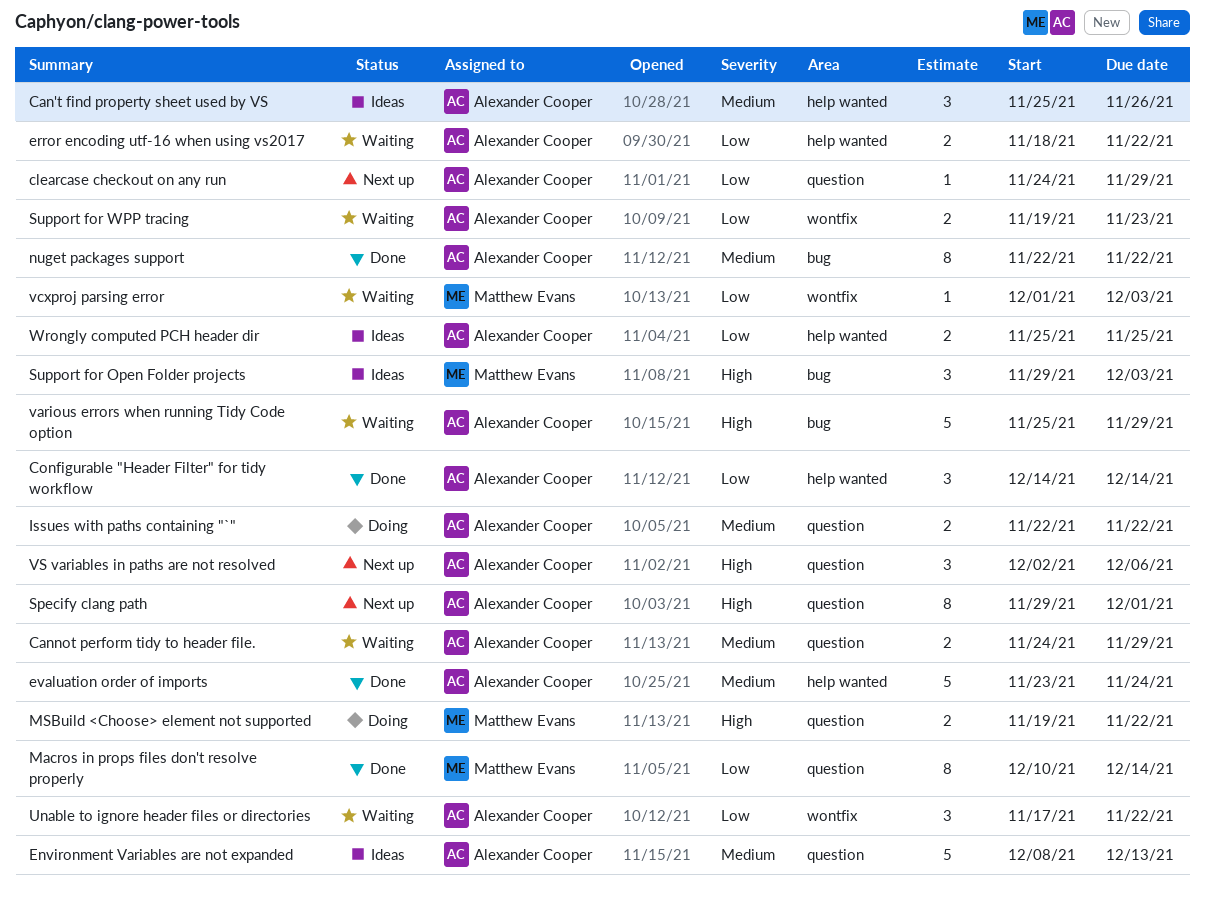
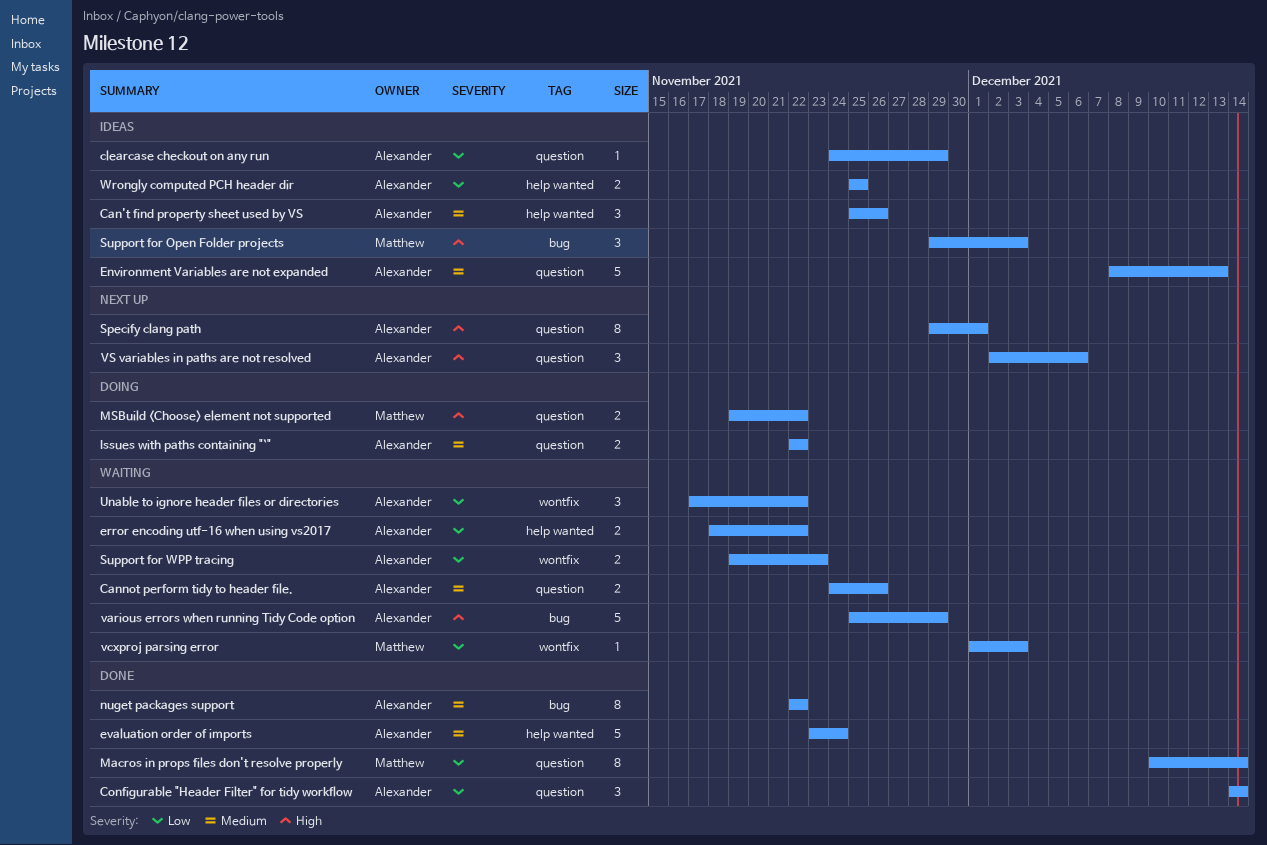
Cannot perform tidy to header file., due: Nov 29 -> Nov 26
clearcase checkout on any run, status: Next up -> Ideas
Configurable "Header Filter" for tidy workflow, label: help wanted -> question

